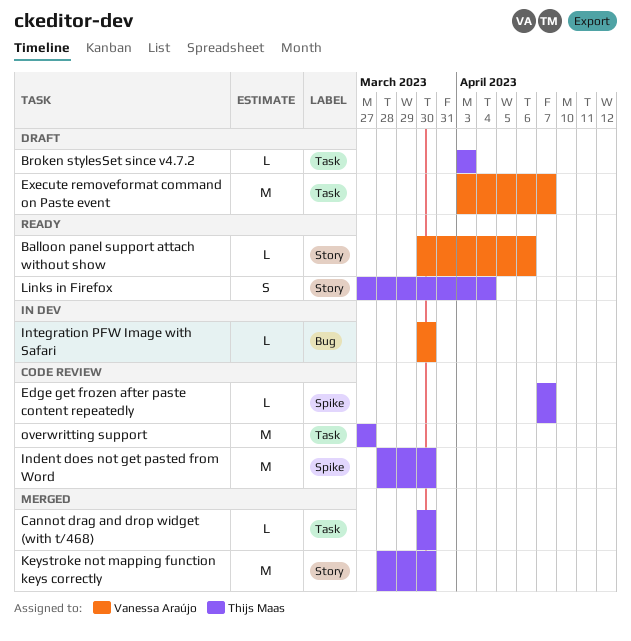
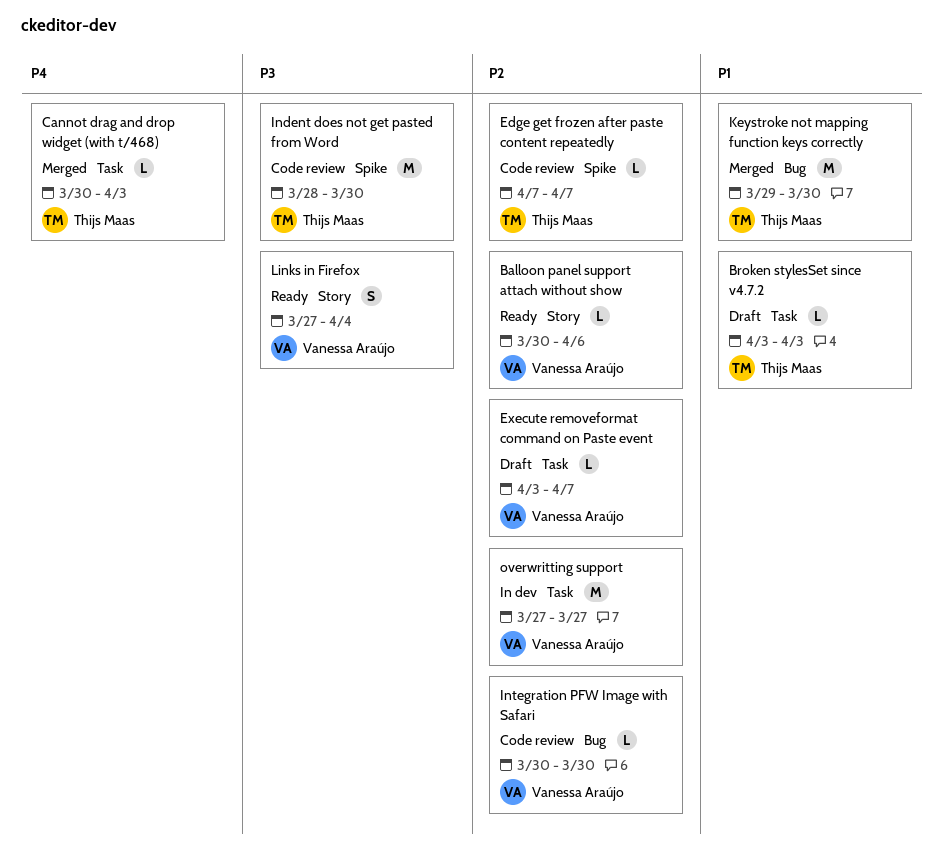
Cannot drag and drop widget (with t/468), due: Mar 30 -> Apr 3
Execute removeformat command on Paste event, estimate: M -> L
Integration PFW Image with Safari, status: In dev -> Code review
Keystroke not mapping function keys correctly, label: Story -> Bug
Keystroke not mapping function keys correctly, start: Mar 28 -> Mar 29
Links in Firefox, owner: Thijs Maas -> Vanessa Araújo
overwritting support, status: Code review -> In dev
overwritting support, owner: Thijs Maas -> Vanessa Araújo

